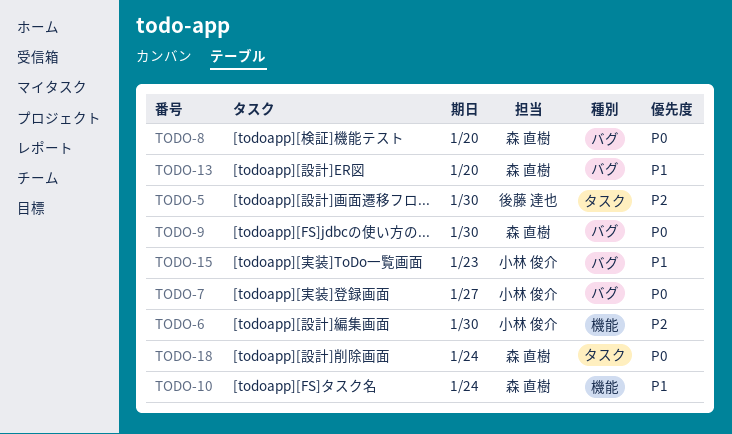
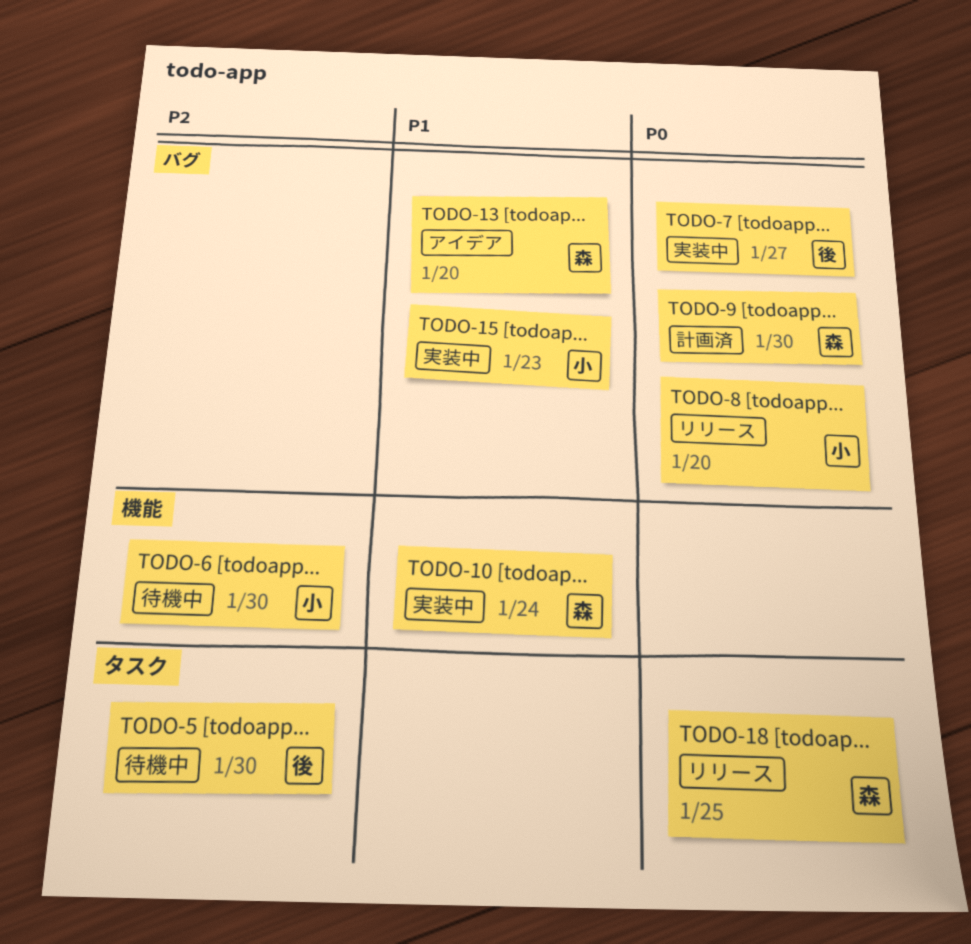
TODO-7, owner: 小林 俊介 -> 後藤 達也
TODO-8, owner: 森 直樹 -> 小林 俊介
TODO-18, due: Jan 24 -> Jan 25

